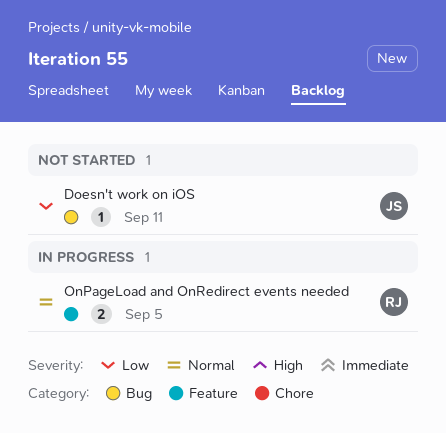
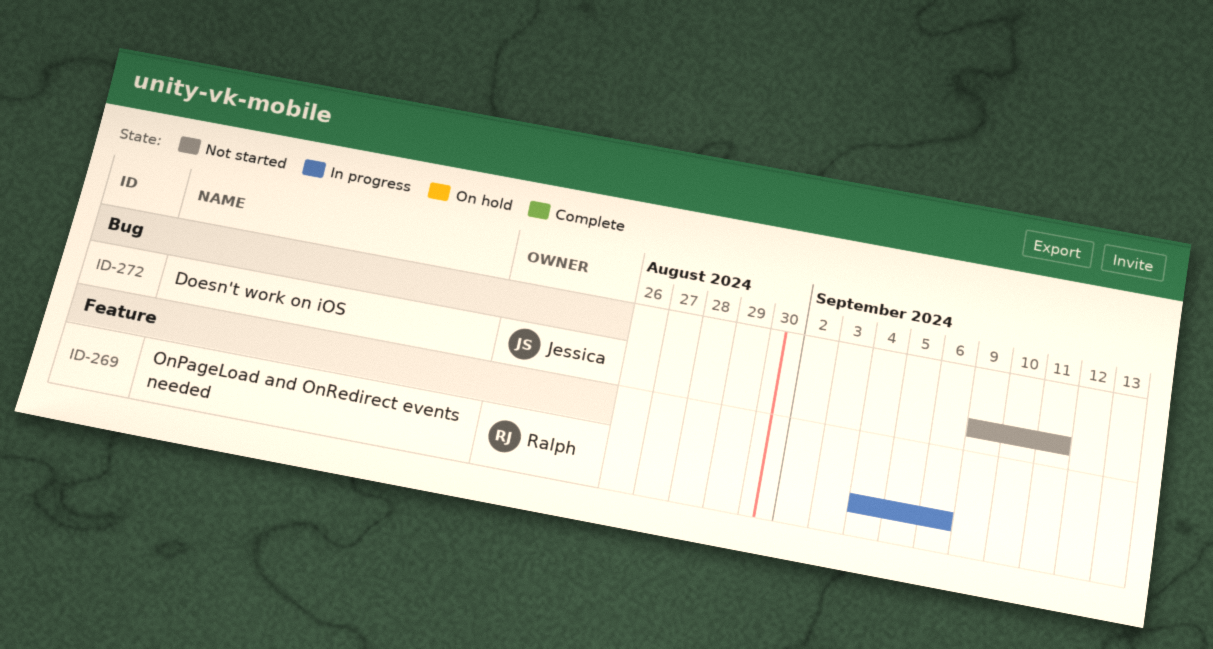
OnPageLoad and OnRedirect events needed, due: Sep 5 -> Sep 6

